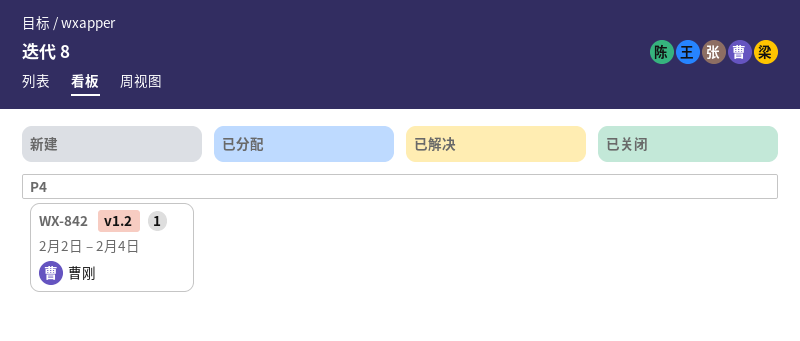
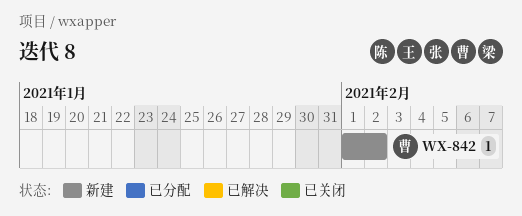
WX-842, start: Feb 2 -> Feb 1
WX-842, due: Feb 4 -> Feb 2

